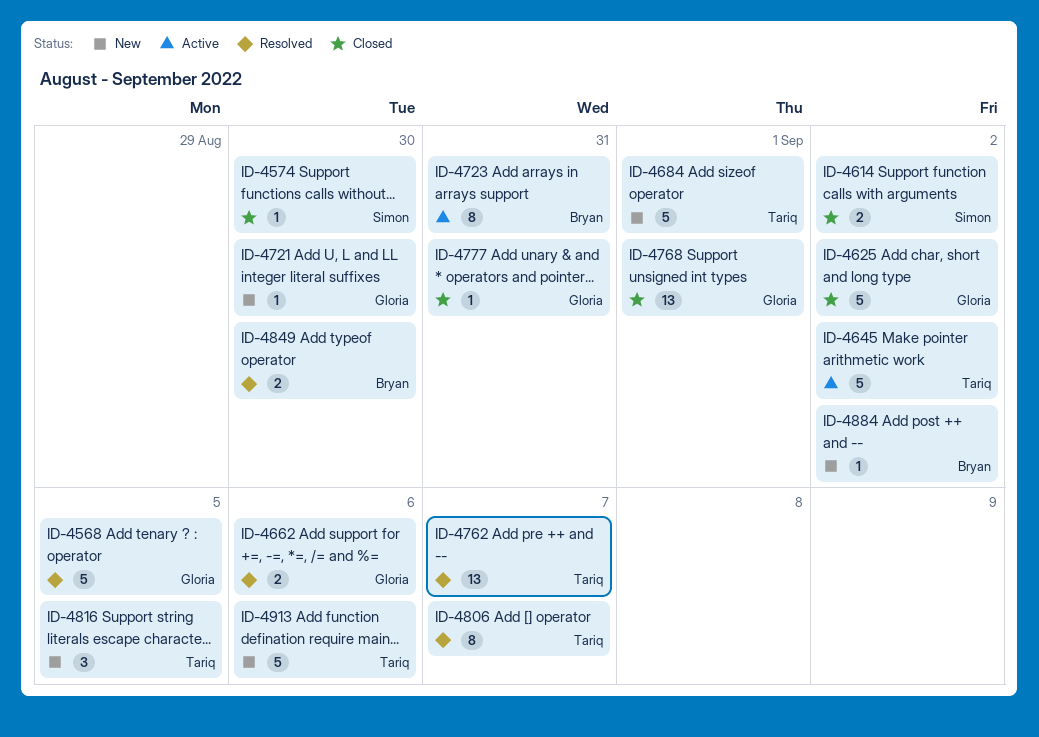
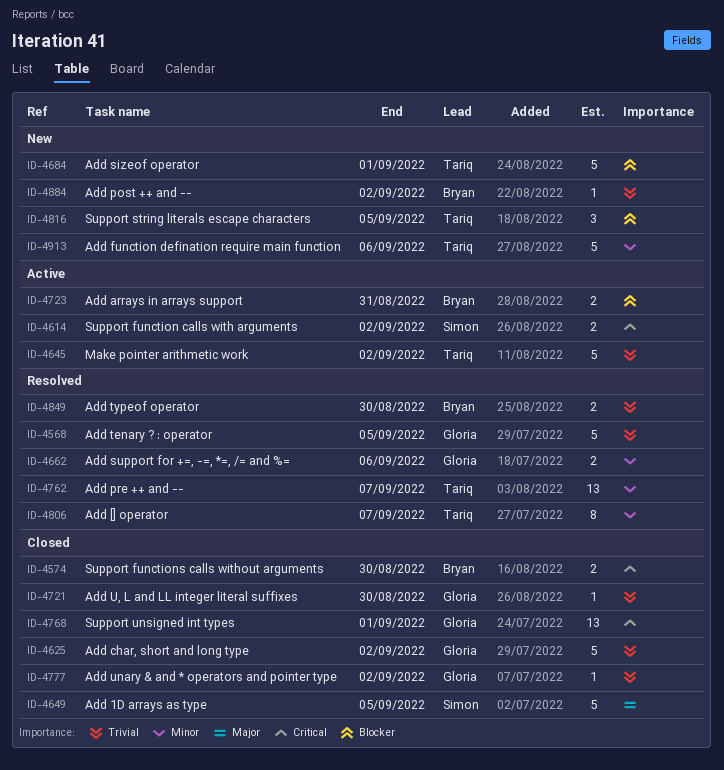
ID-4574, owner: Simon -> Bryan
ID-4574, estimate: 1 -> 2
ID-4614, status: Closed -> Active
ID-4649: none -> present
ID-4721, status: New -> Closed
ID-4723, estimate: 8 -> 2
ID-4777, due: Aug 31 -> Sep 2

